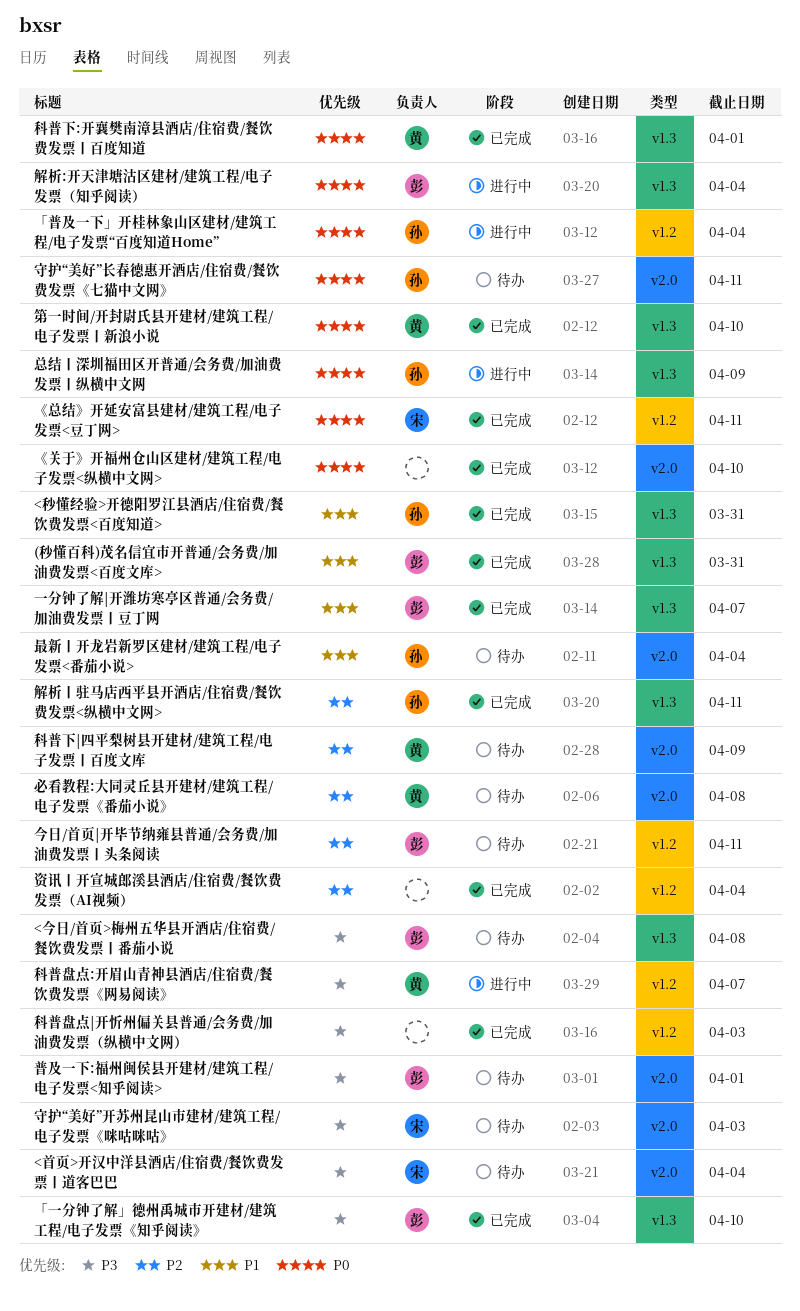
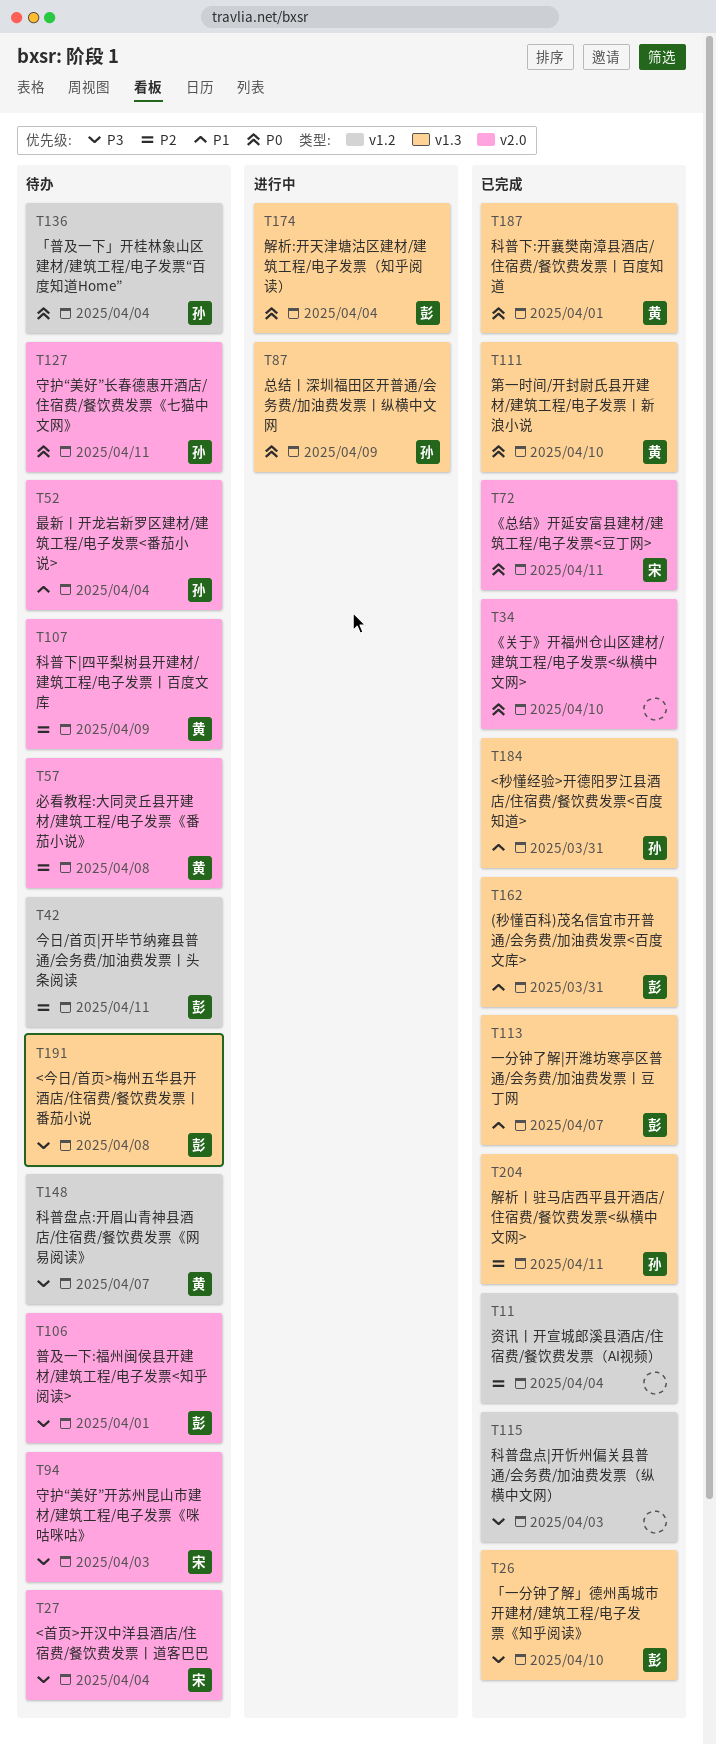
《总结》开延安富县建材/建筑工程/电子发票<豆丁网>, label: v1.2 -> v2.0
「普及一下」开桂林象山区建材/建筑工程/电子发票“百度知道Home”, status: 进行中 -> 待办
科普盘点:开眉山青神县酒店/住宿费/餐饮费发票《网易阅读》, status: 进行中 -> 待办

